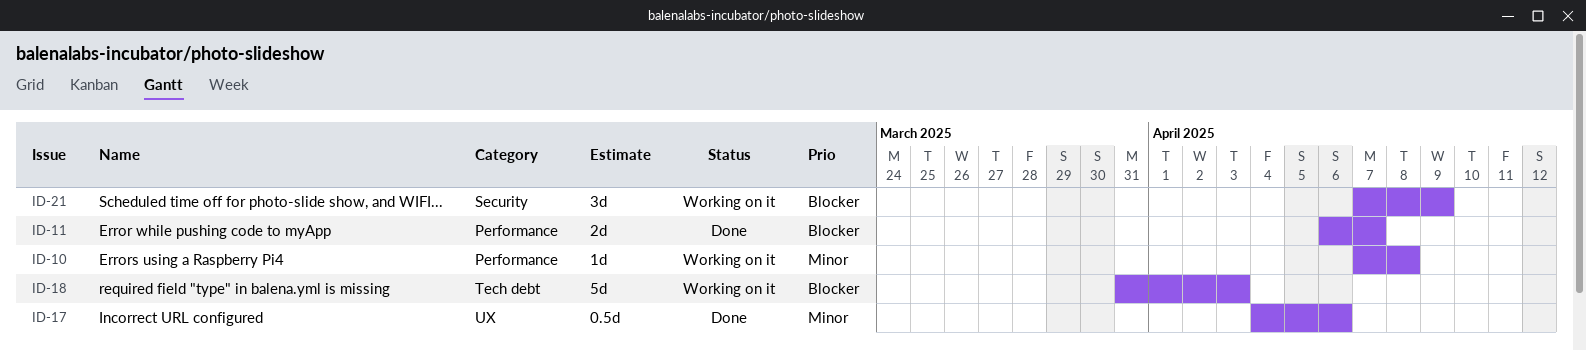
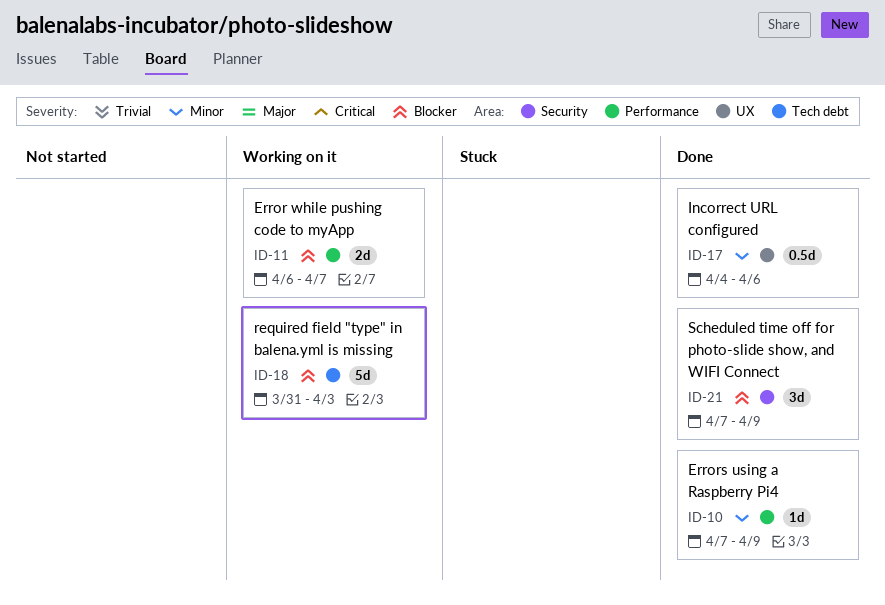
ID-10, status: Working on it -> Done
ID-10, due: Apr 8 -> Apr 9
ID-11, status: Done -> Working on it
ID-21, status: Working on it -> Done

